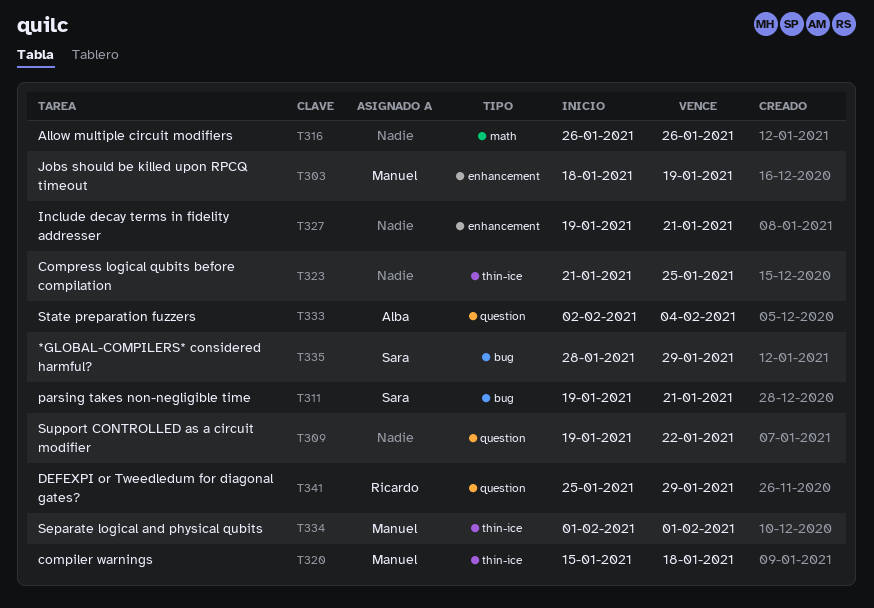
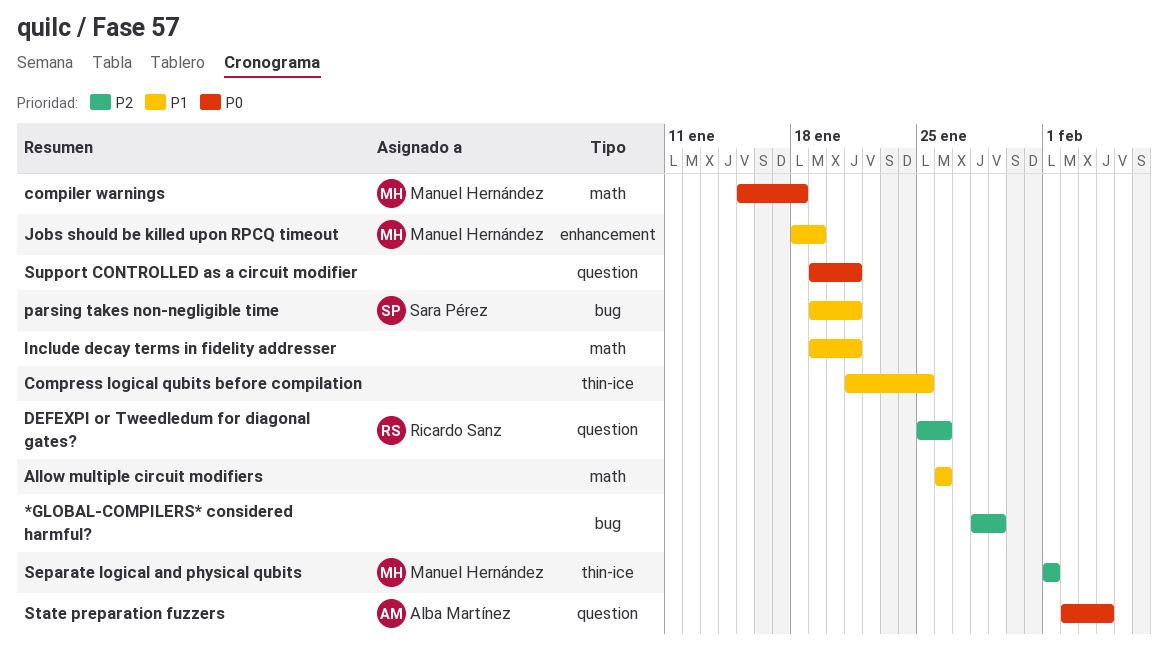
*GLOBAL-COMPILERS* considered harmful?, owner: Sara Pérez -> none
compiler warnings, label: thin-ice -> math
DEFEXPI or Tweedledum for diagonal gates?, due: Jan 29 -> Jan 26
Include decay terms in fidelity addresser, label: enhancement -> math
Support CONTROLLED as a circuit modifier, due: Jan 22 -> Jan 21

